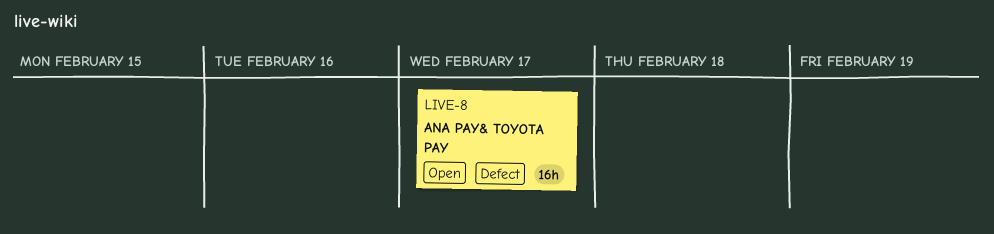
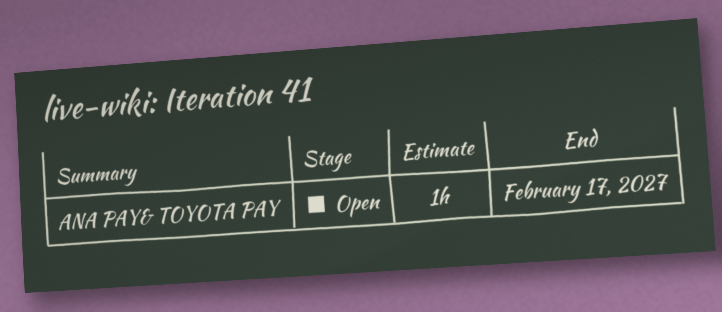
ANA PAY& TOYOTA PAY, estimate: 16h -> 1h

